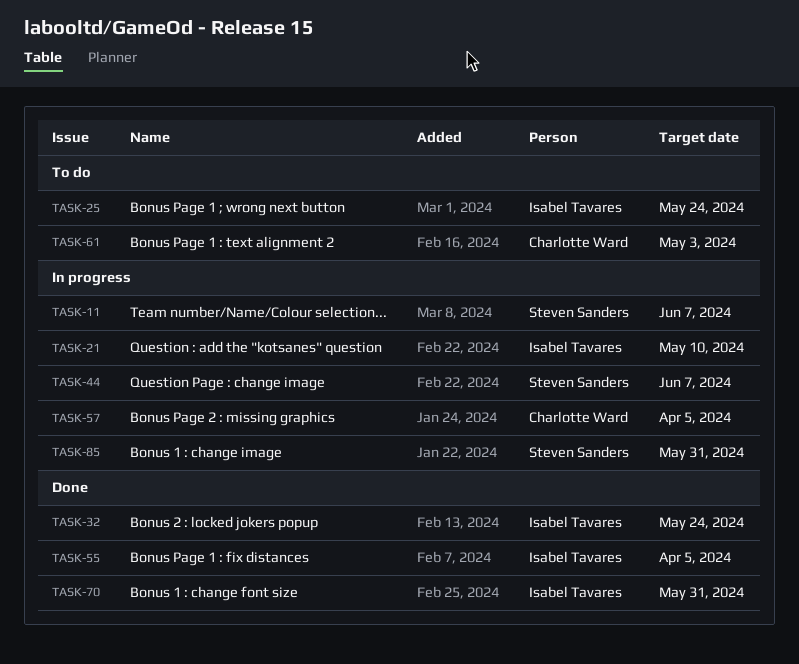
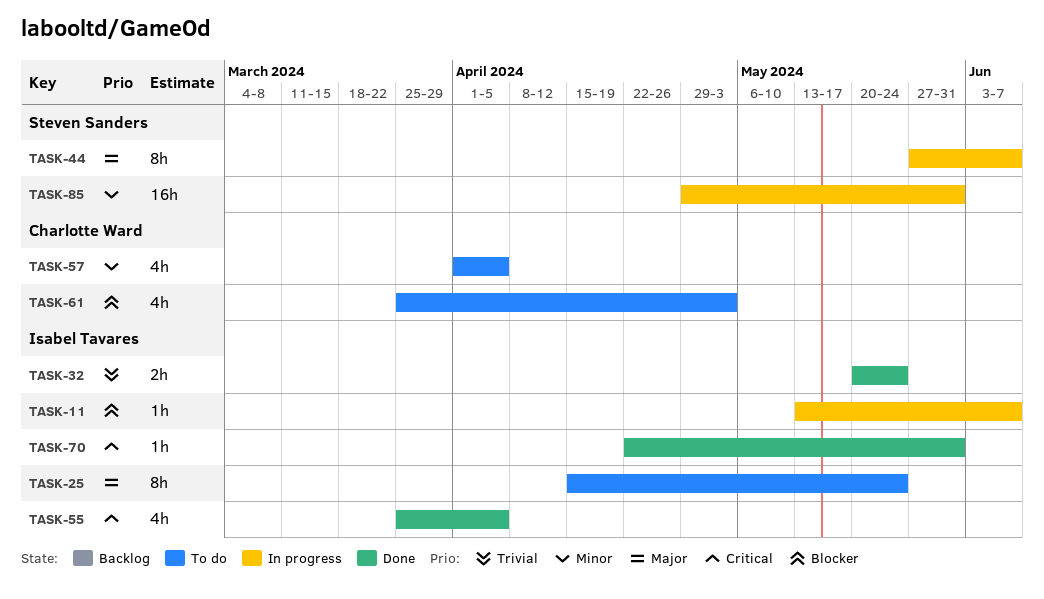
TASK-11, owner: Steven Sanders -> Isabel Tavares
TASK-21: present -> none
TASK-57, status: In progress -> To do

